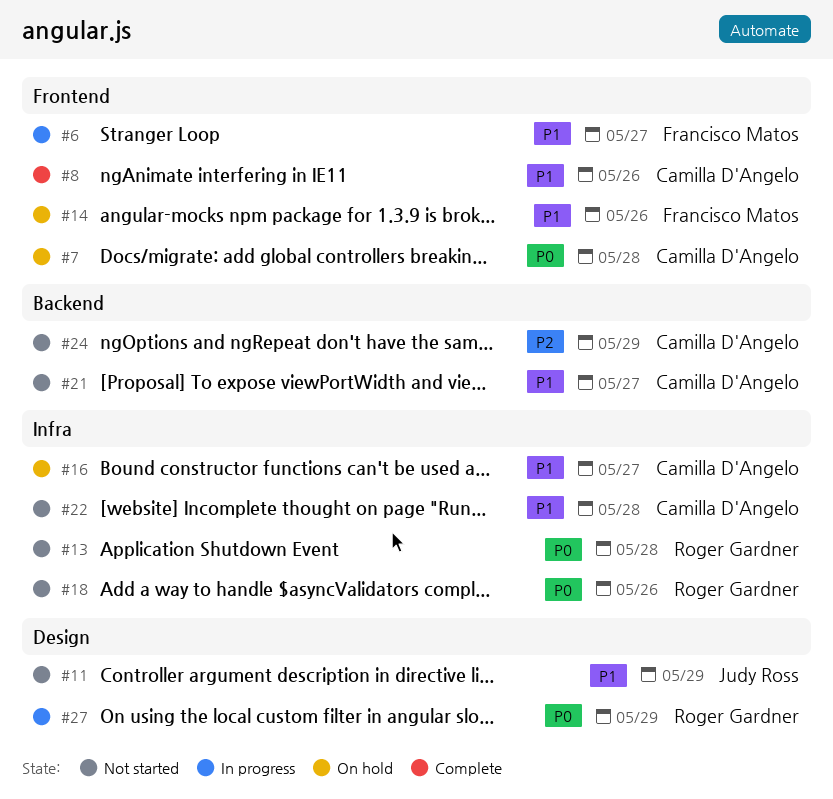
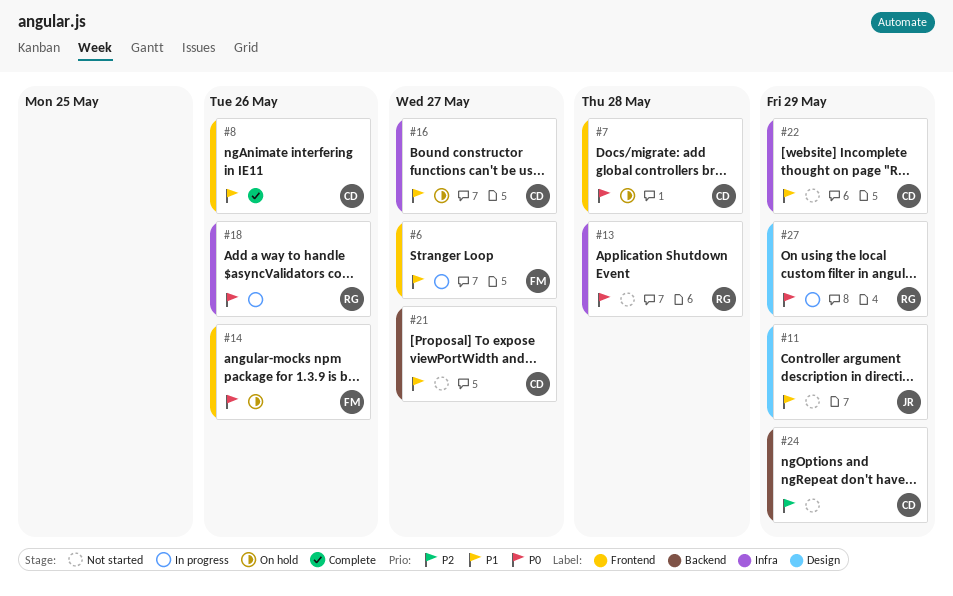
#14, priority: P1 -> P0
#18, status: Not started -> In progress
#22, due: May 28 -> May 29

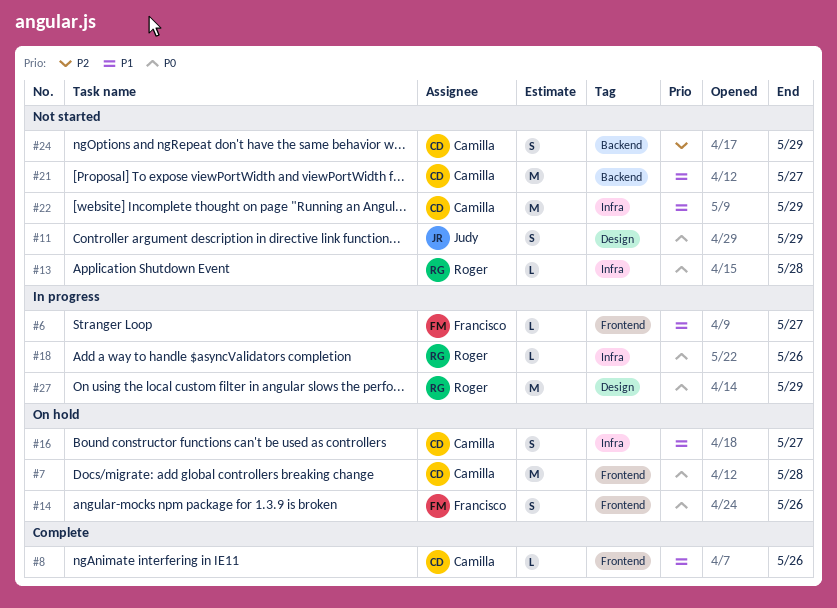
#11, priority: P1 -> P0

